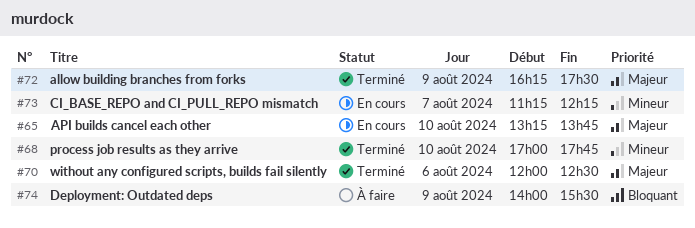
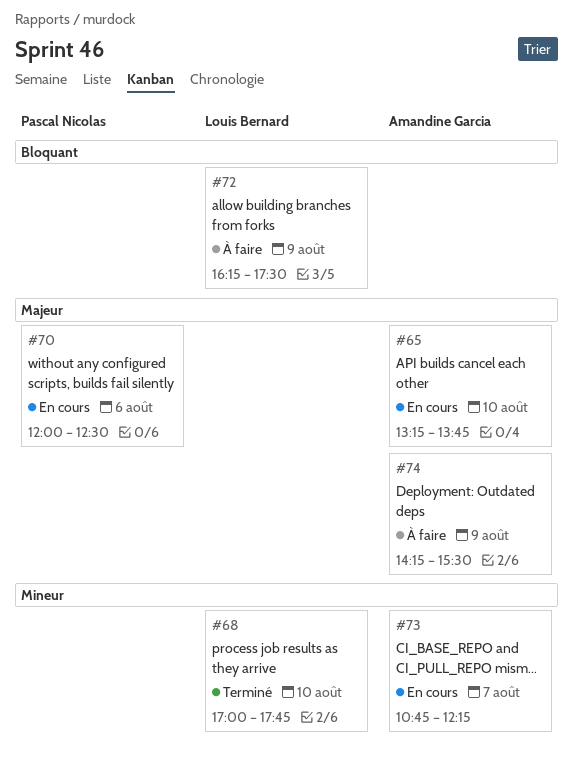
#70, status: Terminé -> En cours
#72, status: Terminé -> À faire
#72, priority: Majeur -> Bloquant
#73, begins: 11:15 -> 10:45
#74, priority: Bloquant -> Majeur
#74, begins: 14:00 -> 14:15

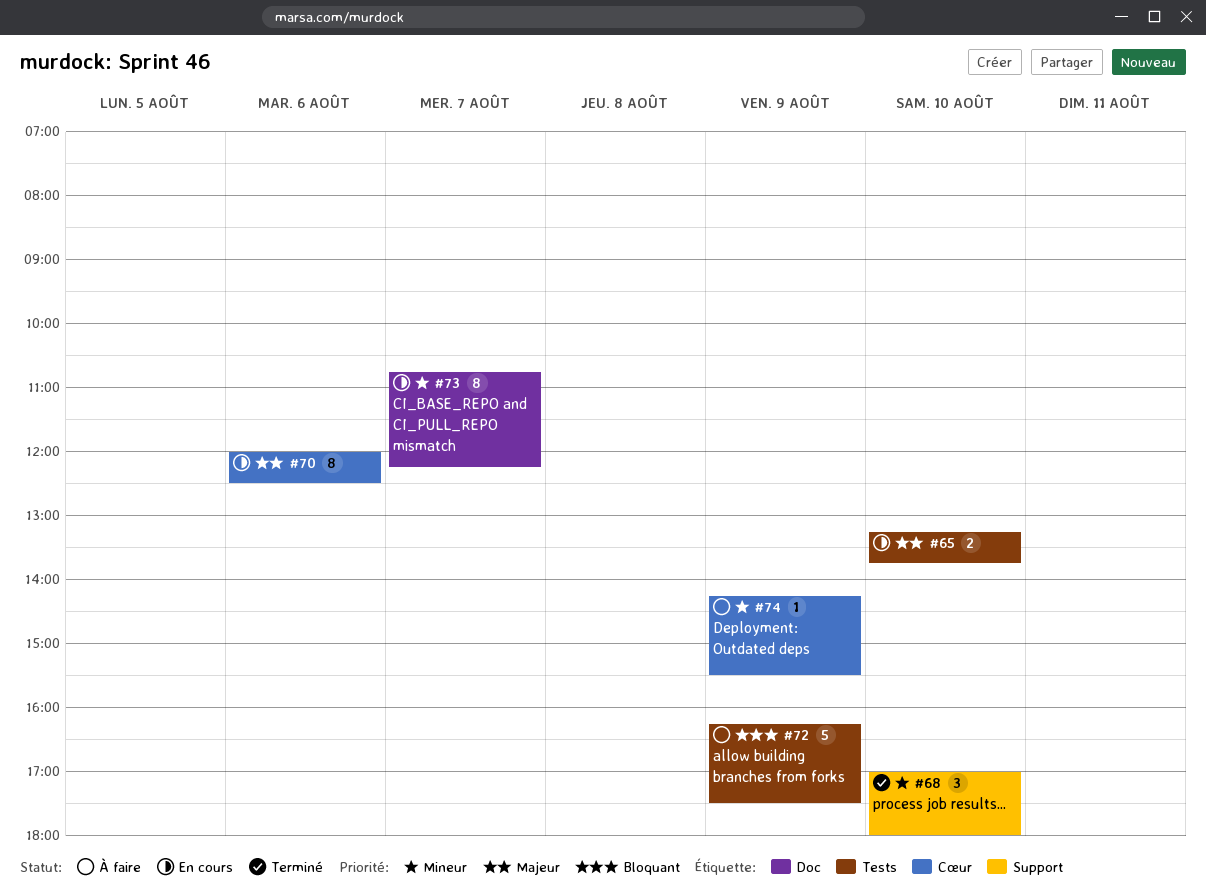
#68, ends: 17:45 -> 18:00
#74, priority: Majeur -> Mineur

